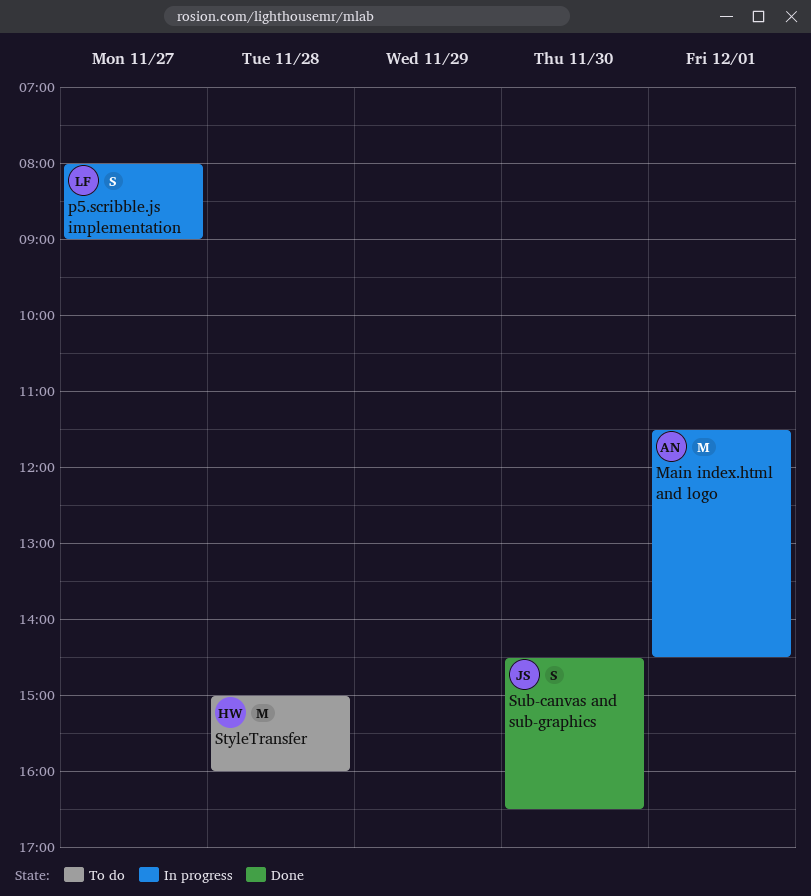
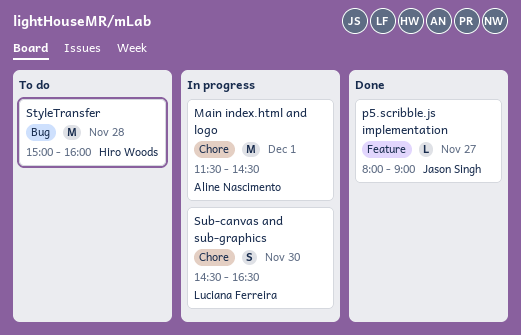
p5.scribble.js implementation, status: In progress -> Done
p5.scribble.js implementation, owner: Luciana Ferreira -> Jason Singh
p5.scribble.js implementation, estimate: S -> L
Sub-canvas and sub-graphics, status: Done -> In progress
Sub-canvas and sub-graphics, owner: Jason Singh -> Luciana Ferreira

